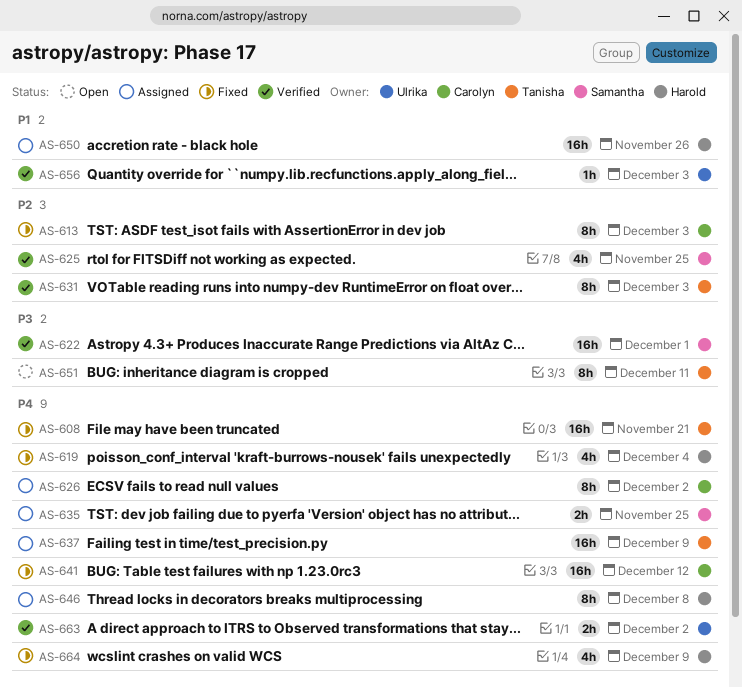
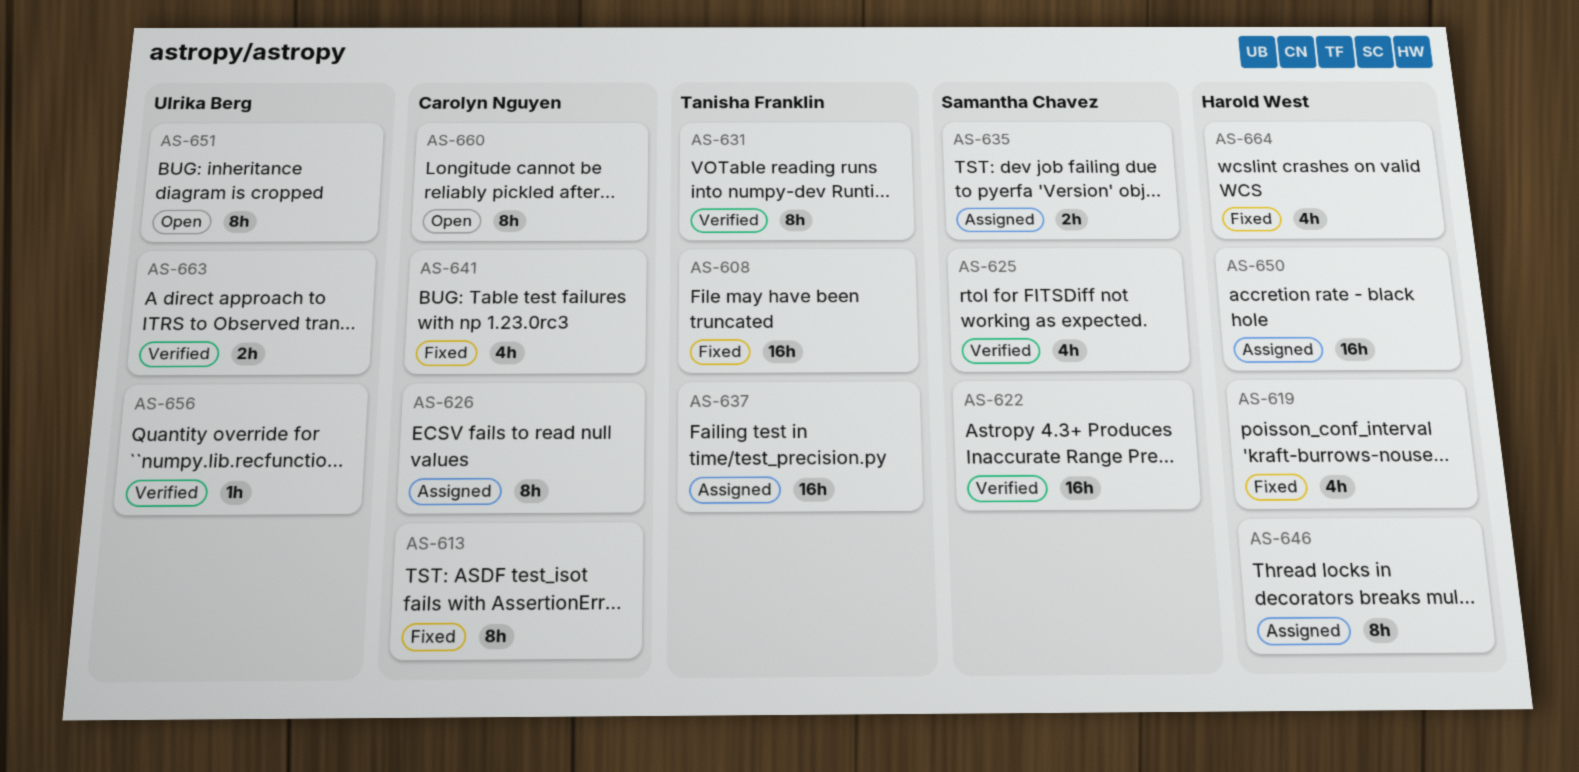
AS-641, estimate: 16h -> 4h
AS-651, owner: Tanisha Franklin -> Ulrika Berg
AS-660: none -> present

